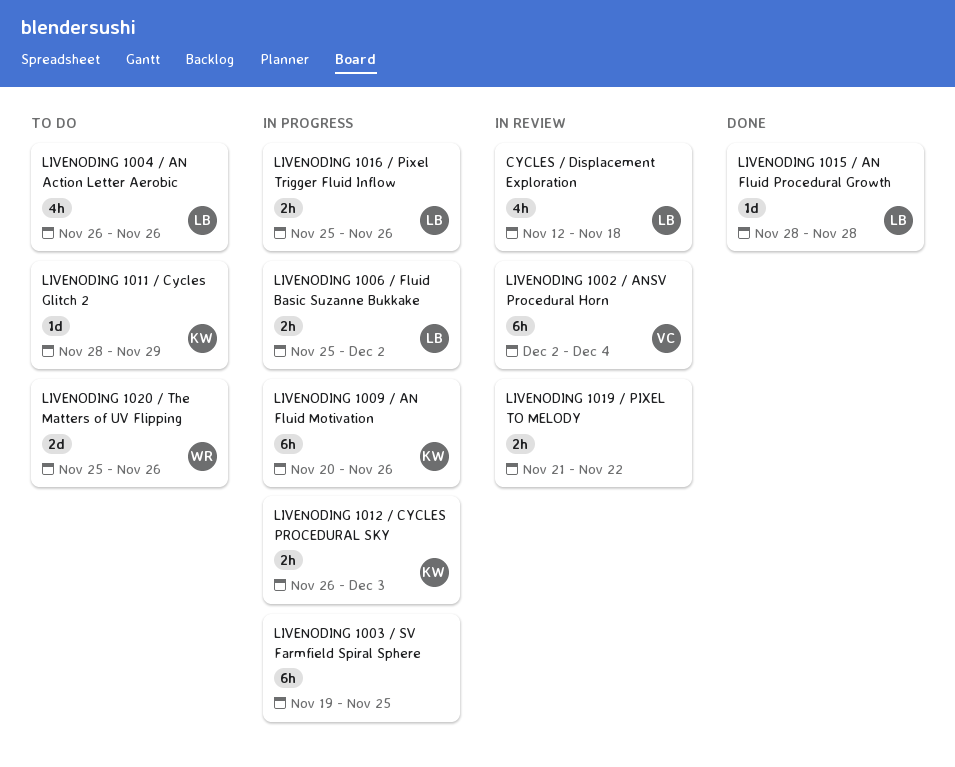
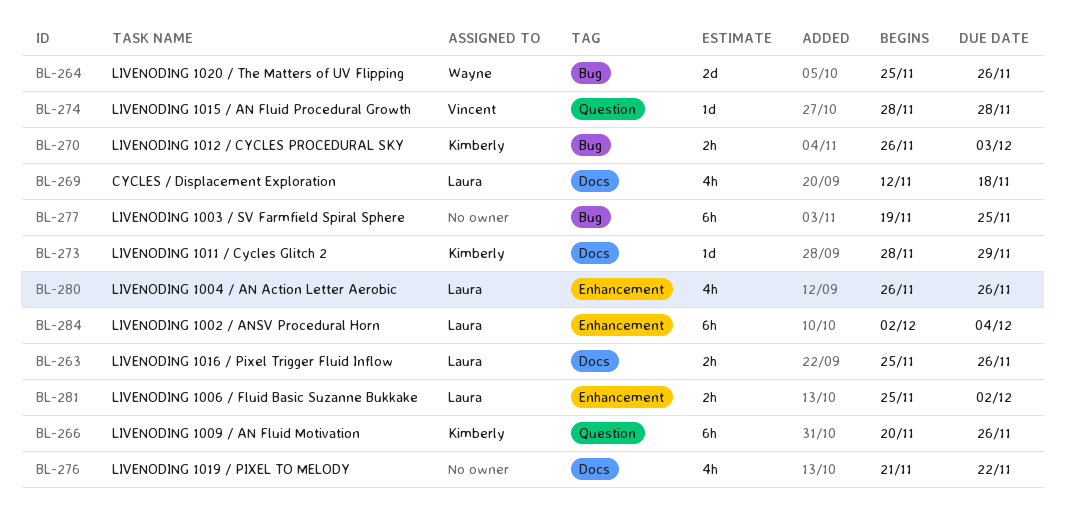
LIVENODING 1002 / ANSV Procedural Horn, owner: Vincent -> Laura
LIVENODING 1015 / AN Fluid Procedural Growth, owner: Laura -> Vincent
LIVENODING 1019 / PIXEL TO MELODY, estimate: 2h -> 4h

